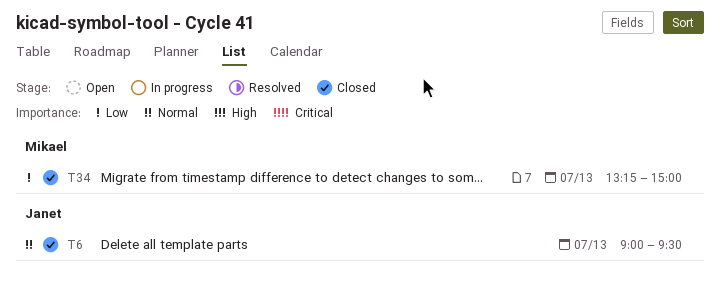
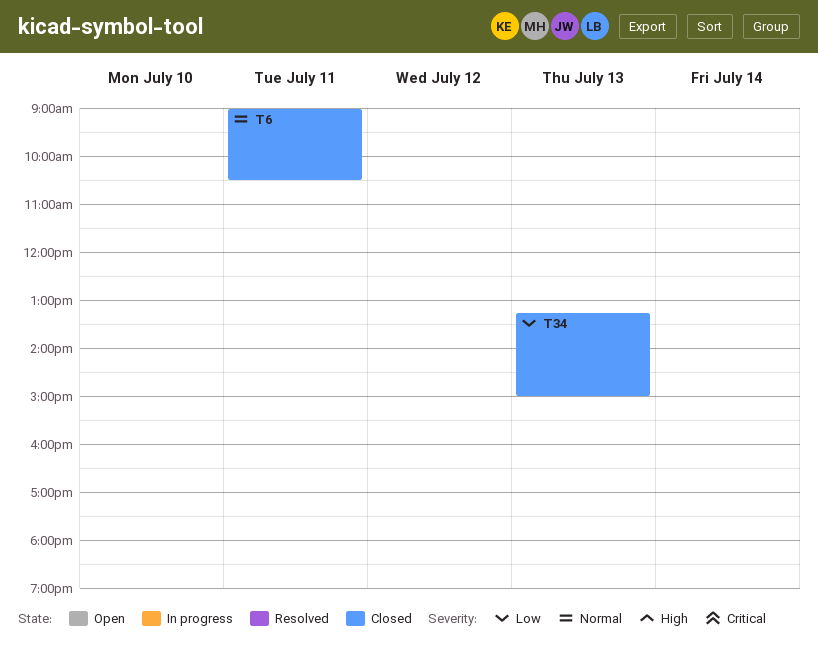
T6, day: Jul 13 -> Jul 11
T6, ends: 09:30 -> 10:30

